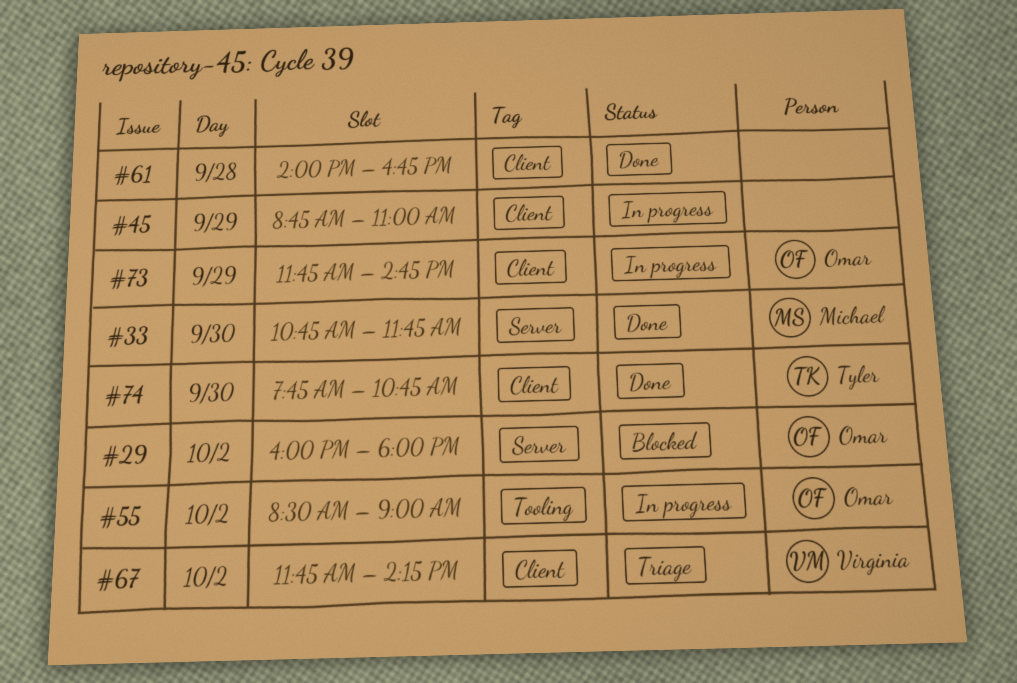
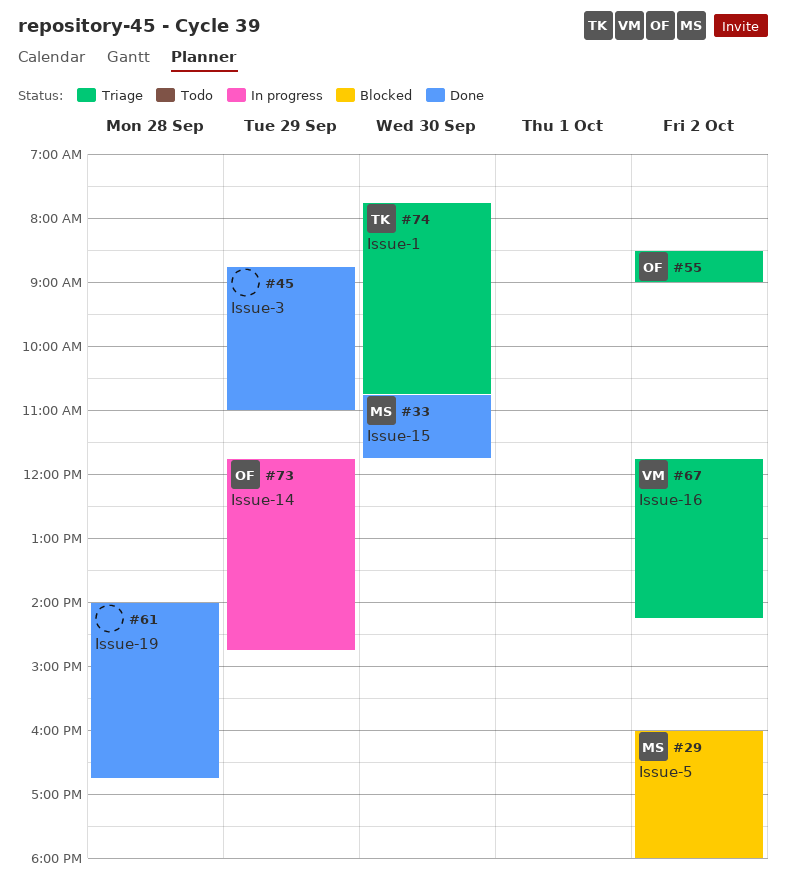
#29, owner: Omar -> Michael
#45, status: In progress -> Done
#55, status: In progress -> Triage
#74, status: Done -> Triage

